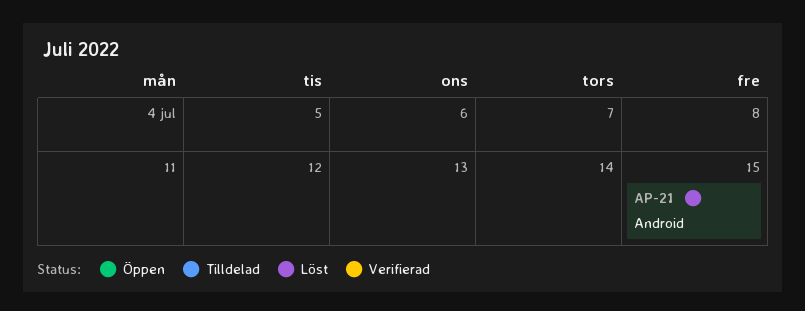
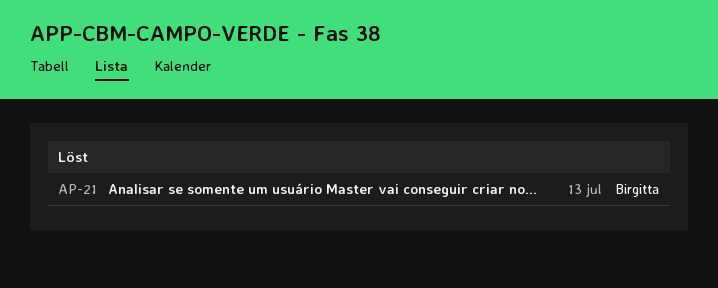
AP-21, due: Jul 15 -> Jul 13

